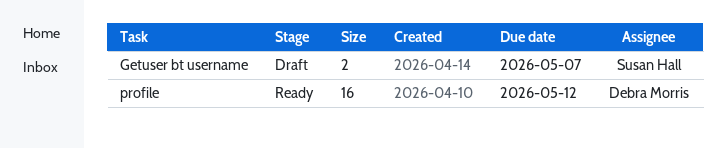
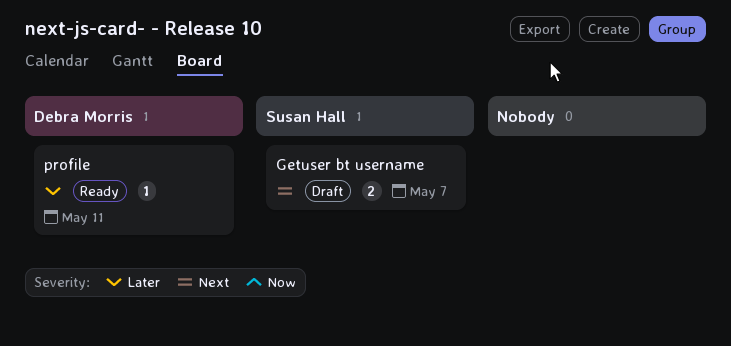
profile, estimate: 16 -> 1
profile, due: May 12 -> May 11

